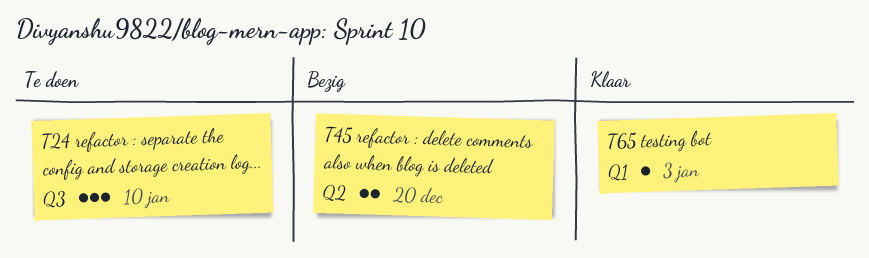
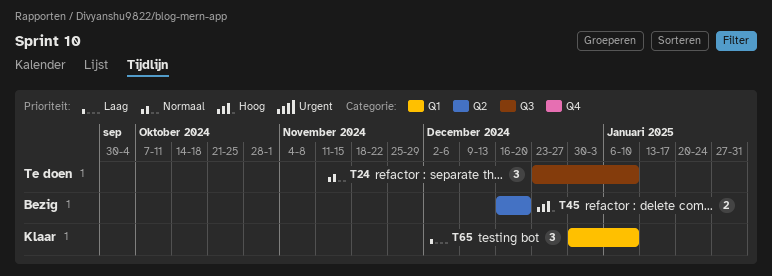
T65, estimate: 1 -> 3
T65, due: Jan 3 -> Jan 10

